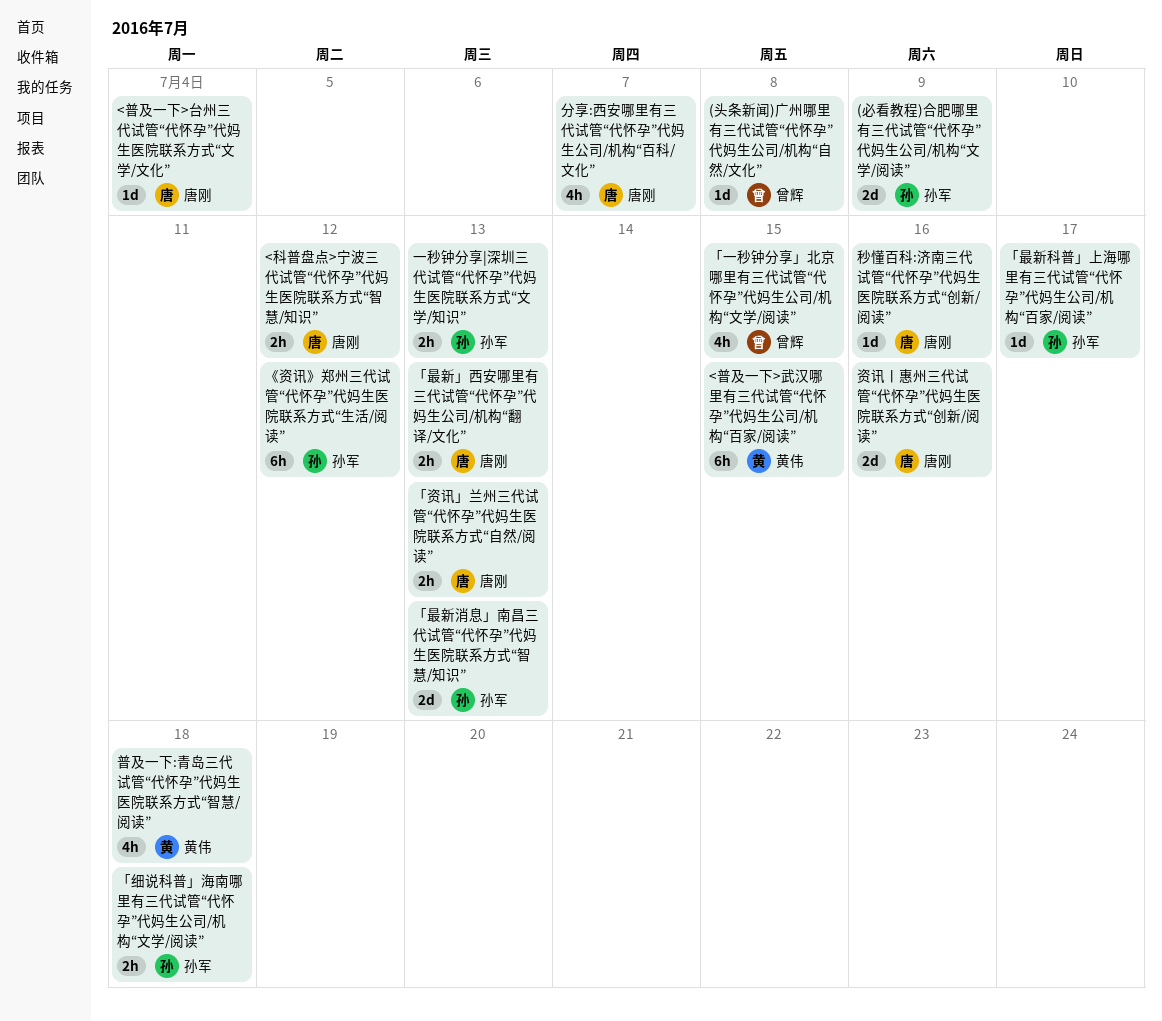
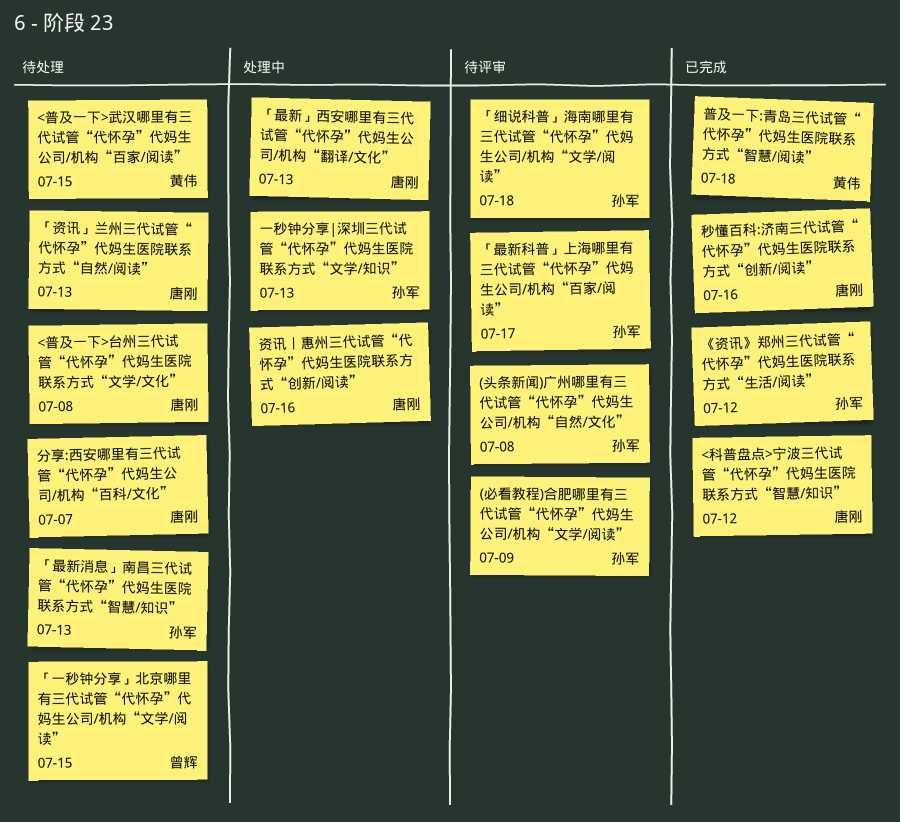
(头条新闻)广州哪里有三代试管“代怀孕”代妈生公司/机构“自然/文化”, owner: 曾辉 -> 孙军
<普及一下>台州三代试管“代怀孕”代妈生医院联系方式“文学/文化”, due: Jul 4 -> Jul 8

